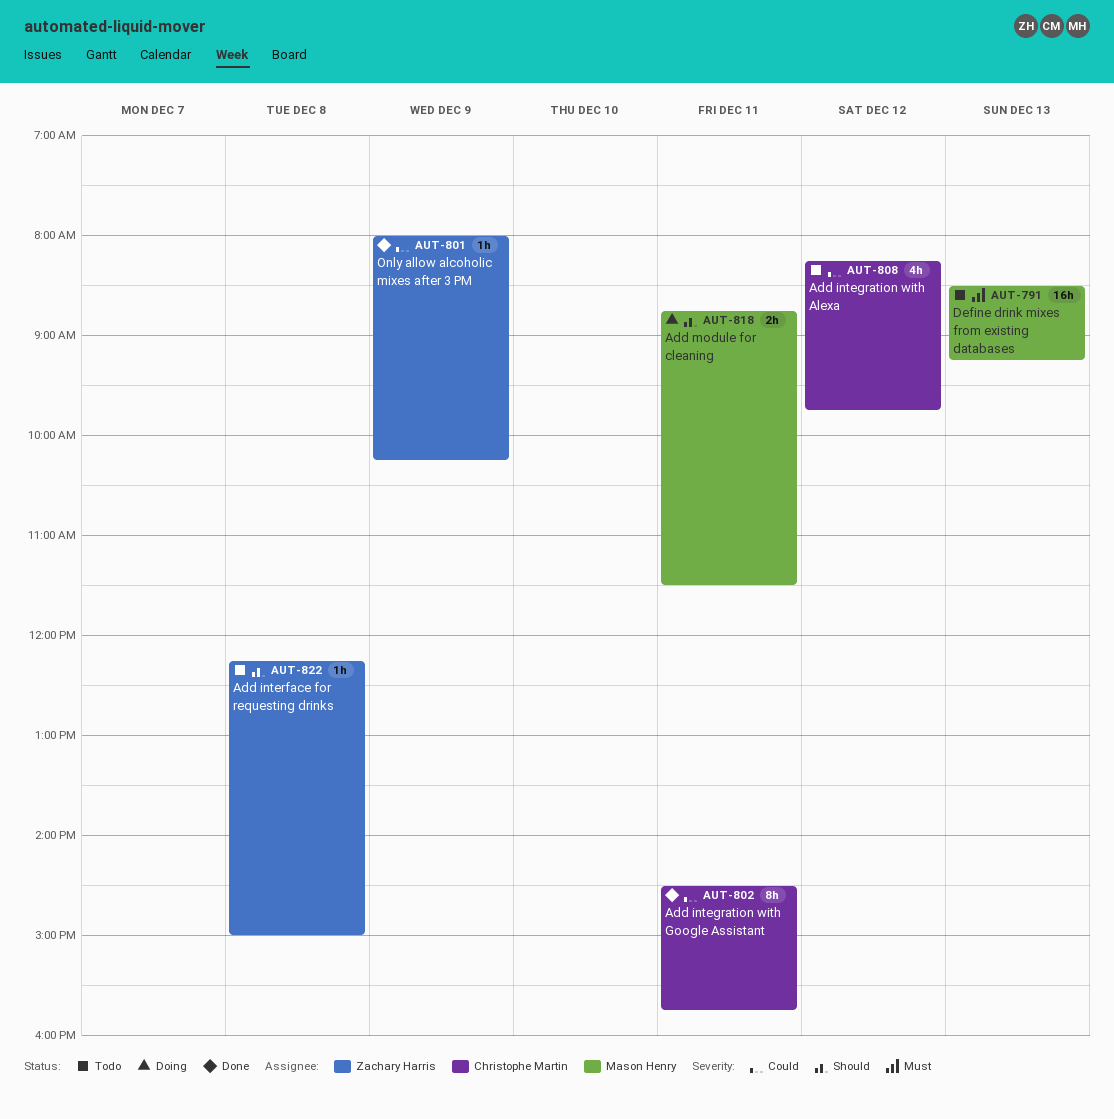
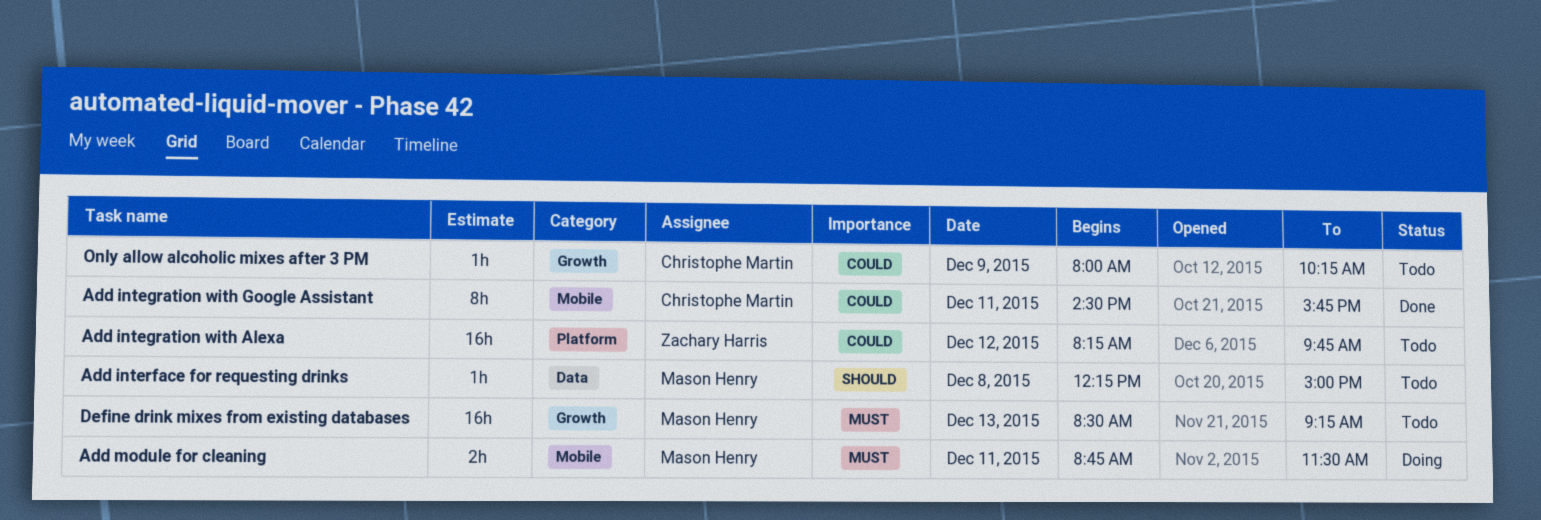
Add integration with Alexa, owner: Christophe Martin -> Zachary Harris
Add integration with Alexa, estimate: 4h -> 16h
Add interface for requesting drinks, owner: Zachary Harris -> Mason Henry
Add module for cleaning, priority: Should -> Must
Only allow alcoholic mixes after 3 PM, status: Done -> Todo
Only allow alcoholic mixes after 3 PM, owner: Zachary Harris -> Christophe Martin

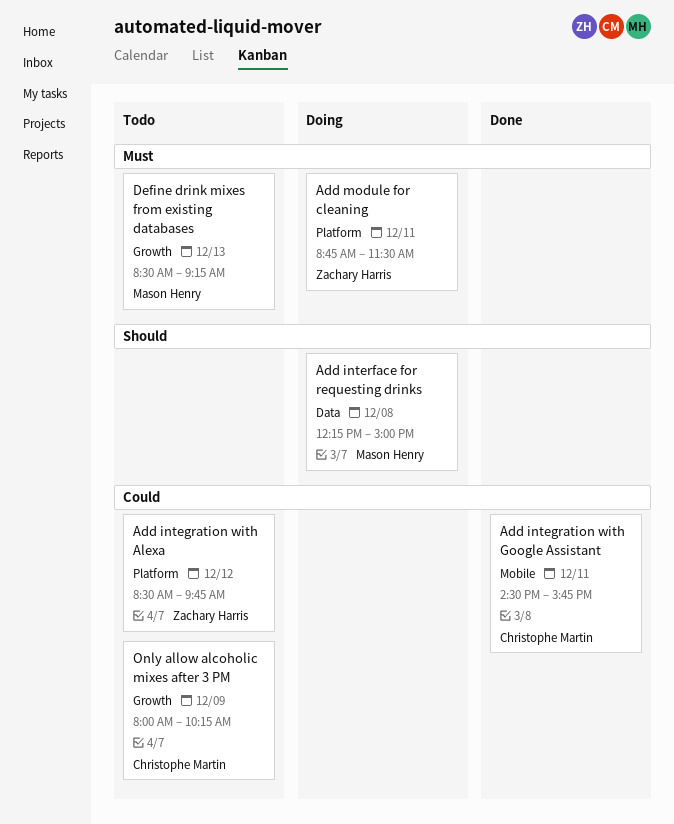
Add integration with Alexa, begins: 08:15 -> 08:30
Add interface for requesting drinks, status: Todo -> Doing
Add module for cleaning, owner: Mason Henry -> Zachary Harris
Add module for cleaning, label: Mobile -> Platform

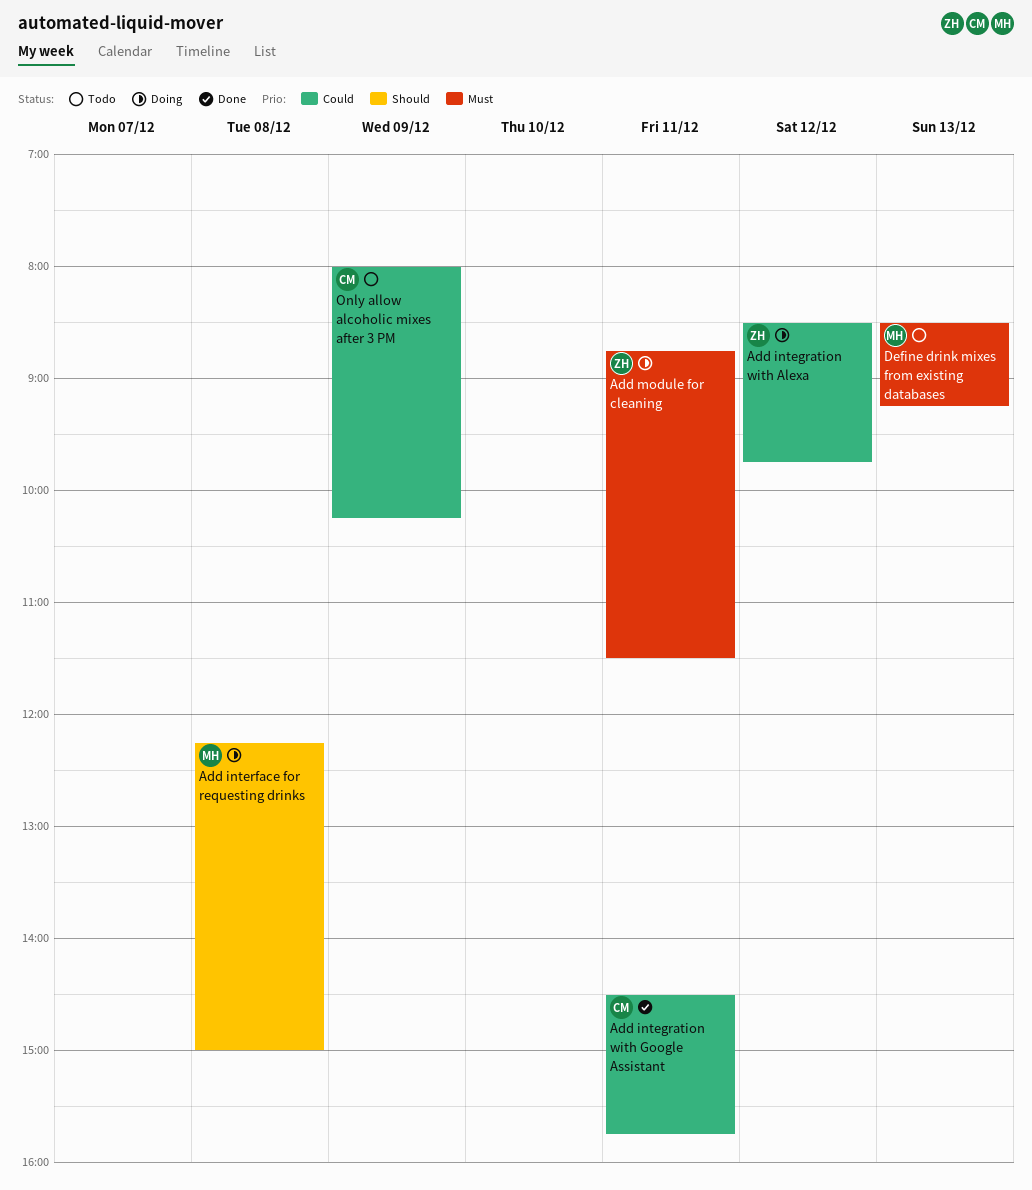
Add integration with Alexa, status: Todo -> Doing

